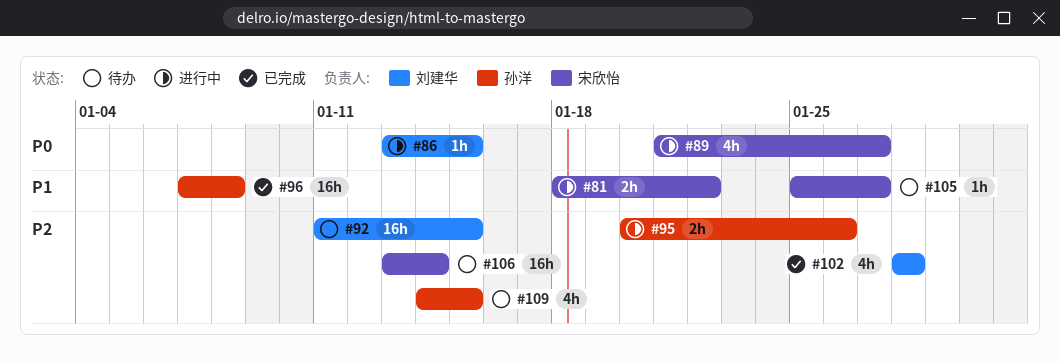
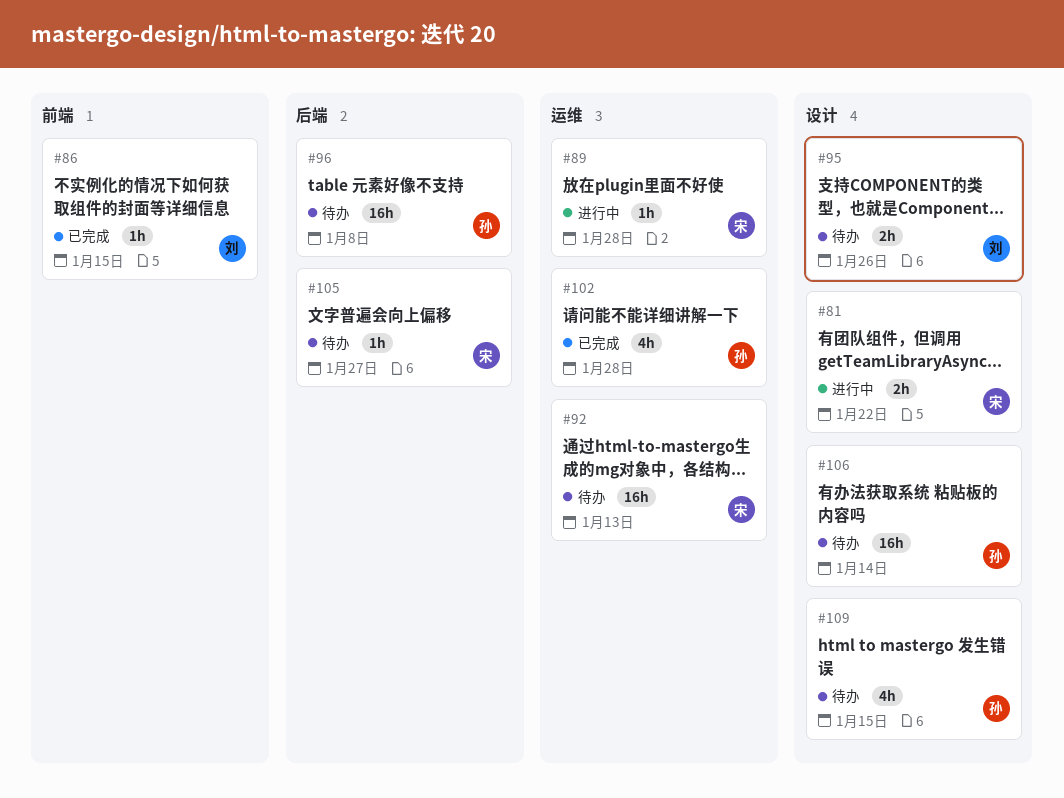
#86, status: 进行中 -> 已完成
#89, estimate: 4h -> 1h
#89, due: Jan 27 -> Jan 28
#92, owner: 刘建华 -> 宋欣怡
#92, due: Jan 15 -> Jan 13
#95, status: 进行中 -> 待办
#95, owner: 孙洋 -> 刘建华
#96, status: 已完成 -> 待办
#102, owner: 刘建华 -> 孙洋
#106, owner: 宋欣怡 -> 孙洋

